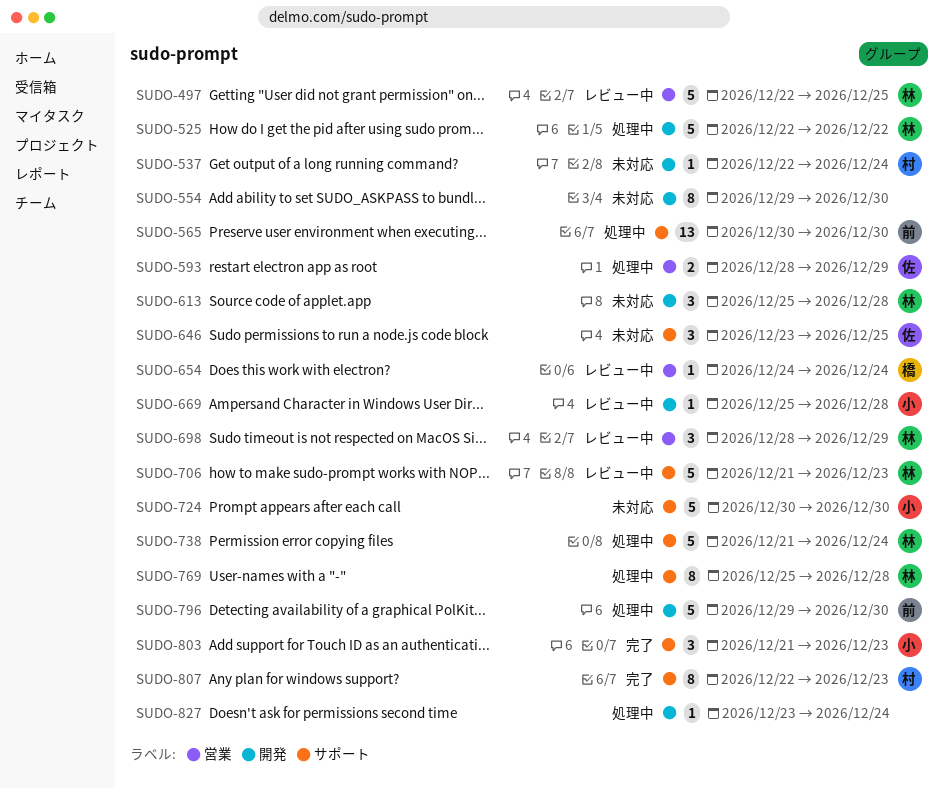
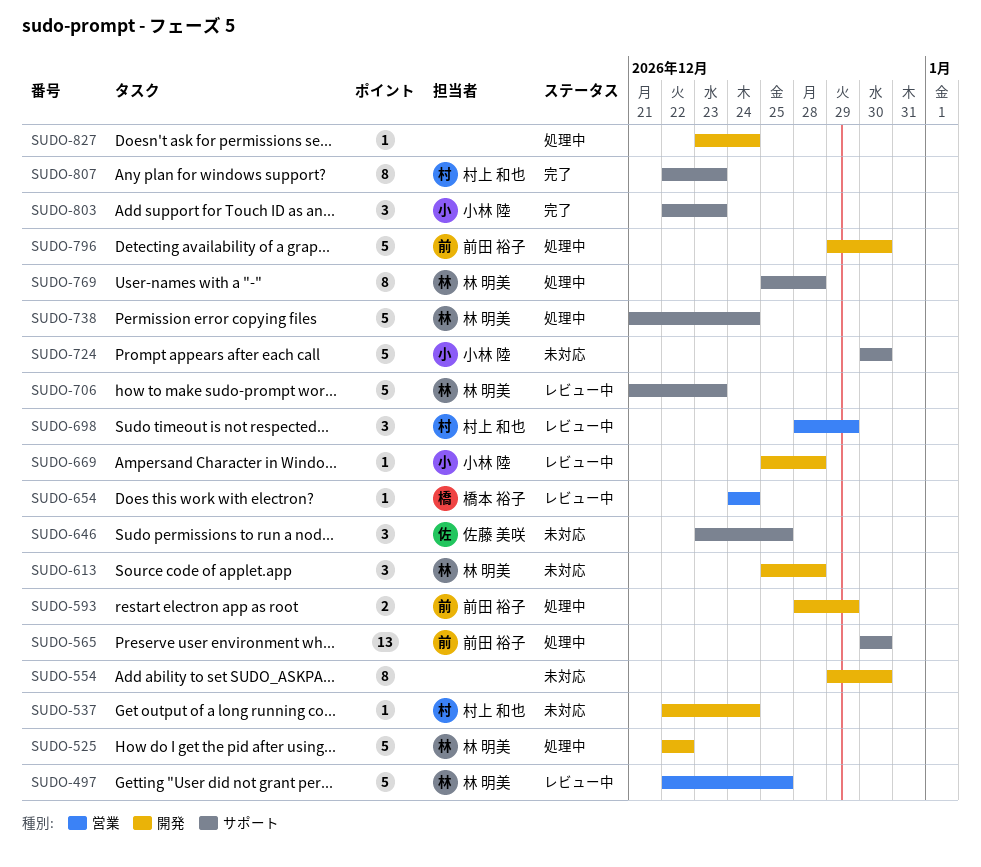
SUDO-593, owner: 佐藤 美咲 -> 前田 裕子
SUDO-593, label: 営業 -> 開発
SUDO-698, owner: 林 明美 -> 村上 和也
SUDO-803, start: Dec 21 -> Dec 22

